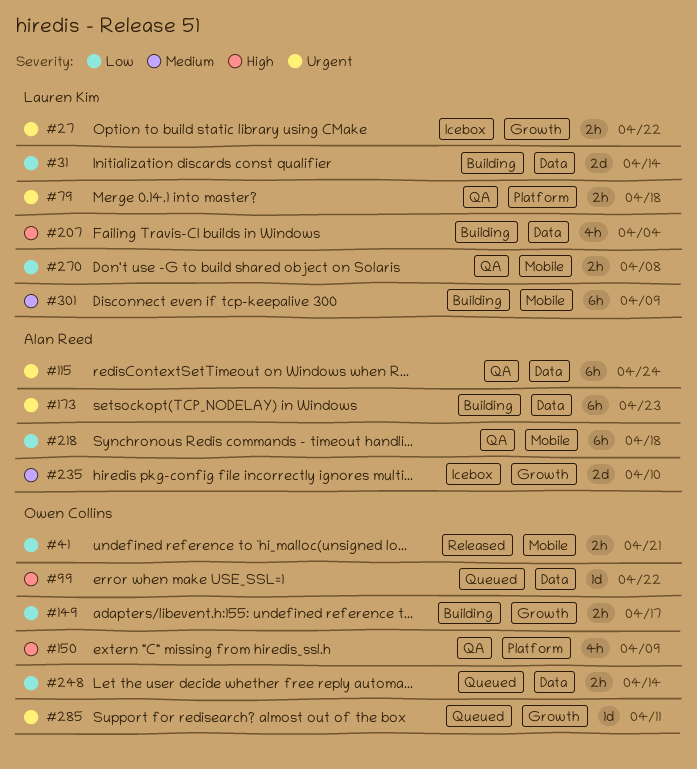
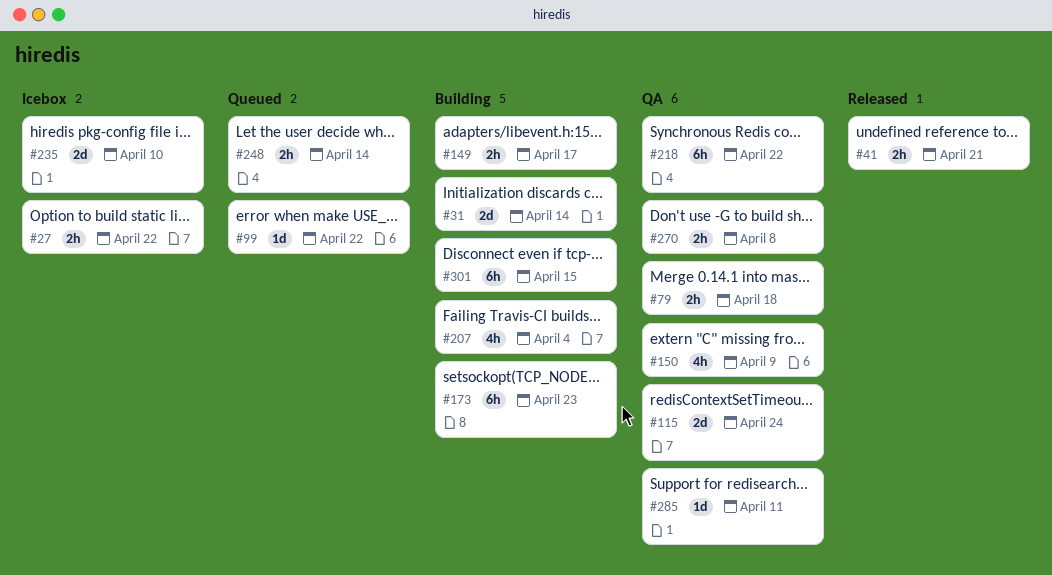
#115, estimate: 6h -> 2d
#218, due: Apr 18 -> Apr 22
#285, status: Queued -> QA
#301, due: Apr 9 -> Apr 15

